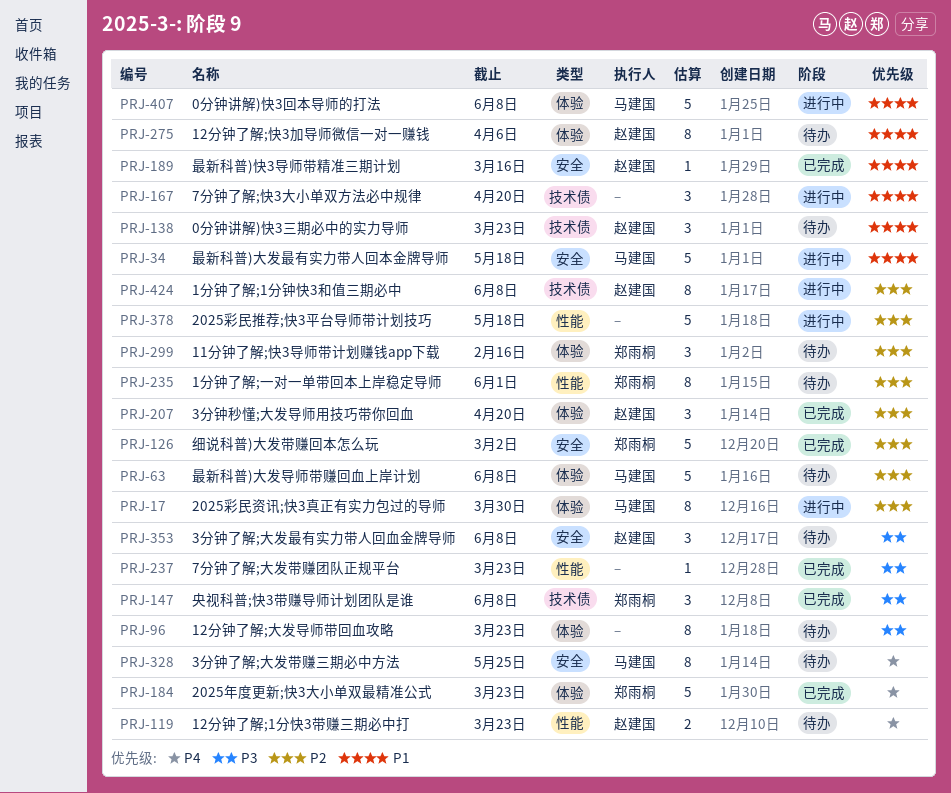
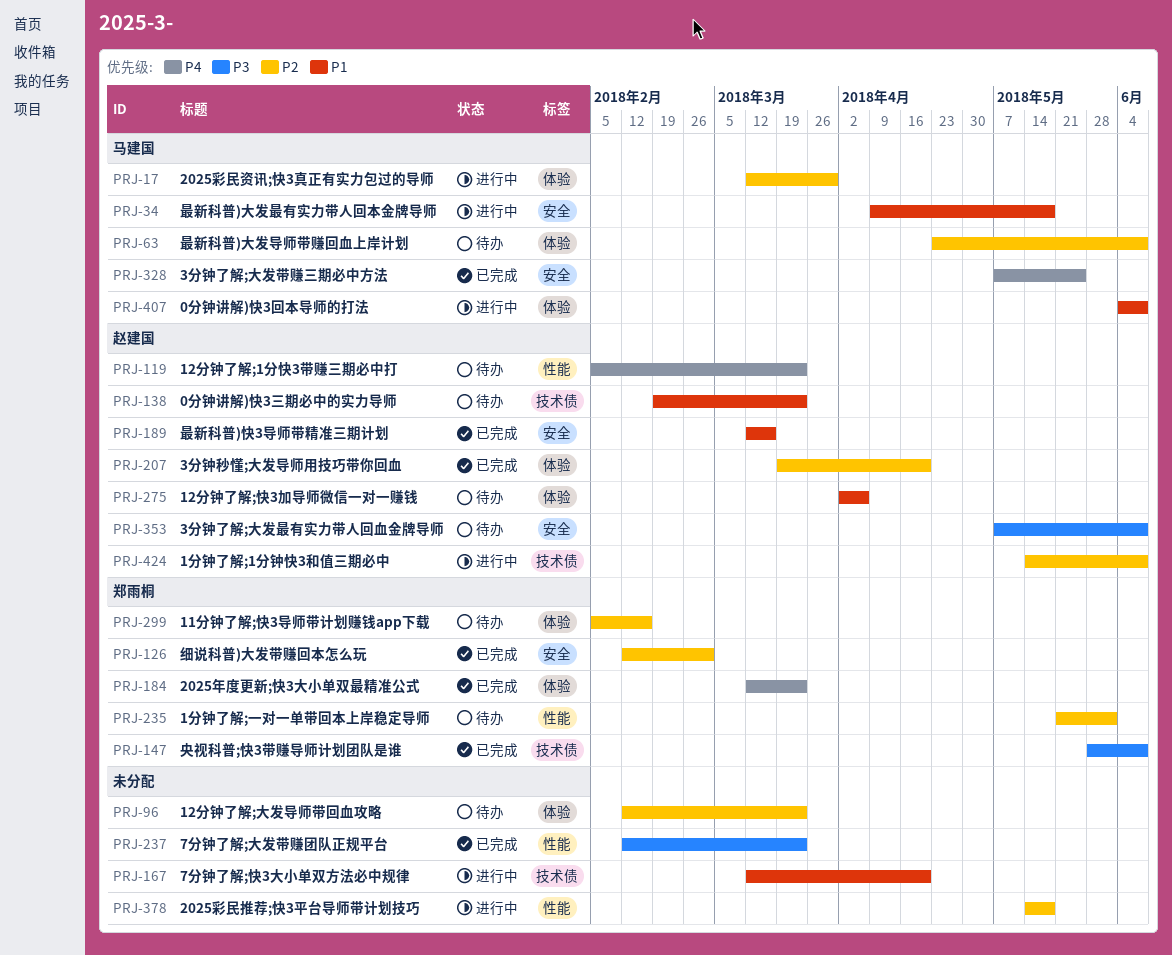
PRJ-96, priority: P3 -> P2
PRJ-328, status: 待办 -> 已完成

